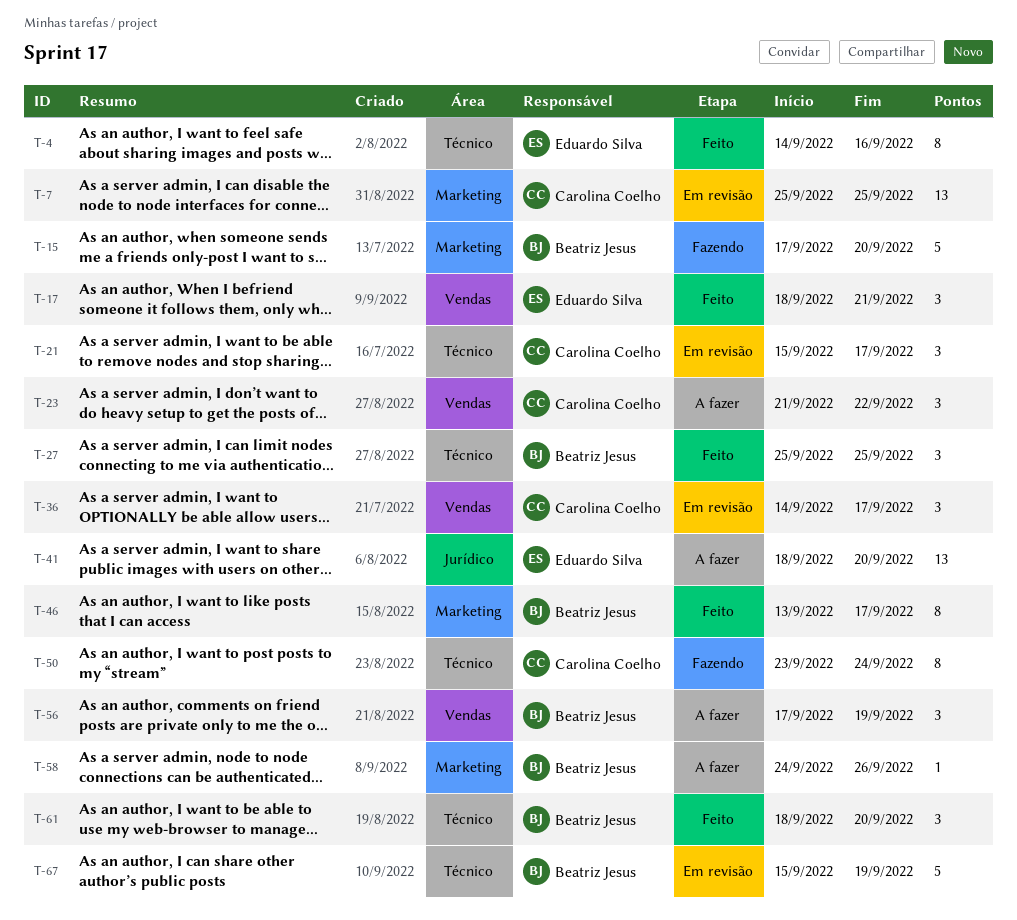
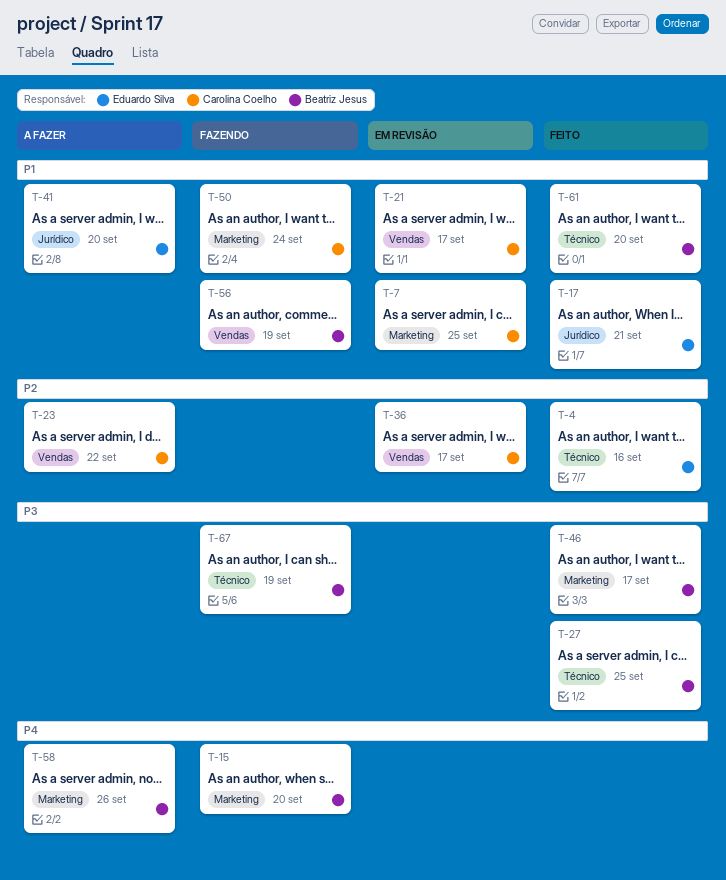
T-17, label: Vendas -> Jurídico
T-21, label: Técnico -> Vendas
T-50, label: Técnico -> Marketing
T-56, status: A fazer -> Fazendo
T-67, status: Em revisão -> Fazendo

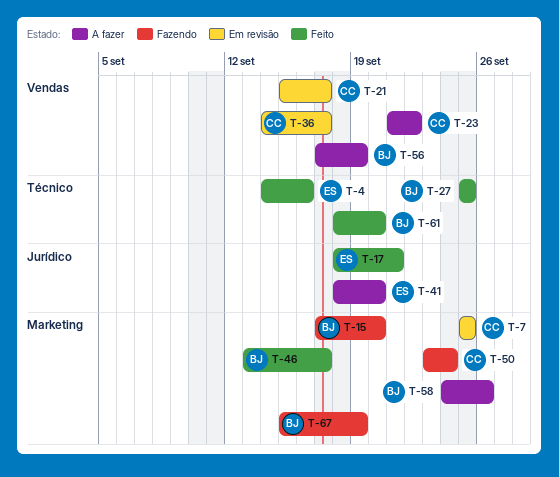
T-56, status: Fazendo -> A fazer
T-67, label: Técnico -> Marketing

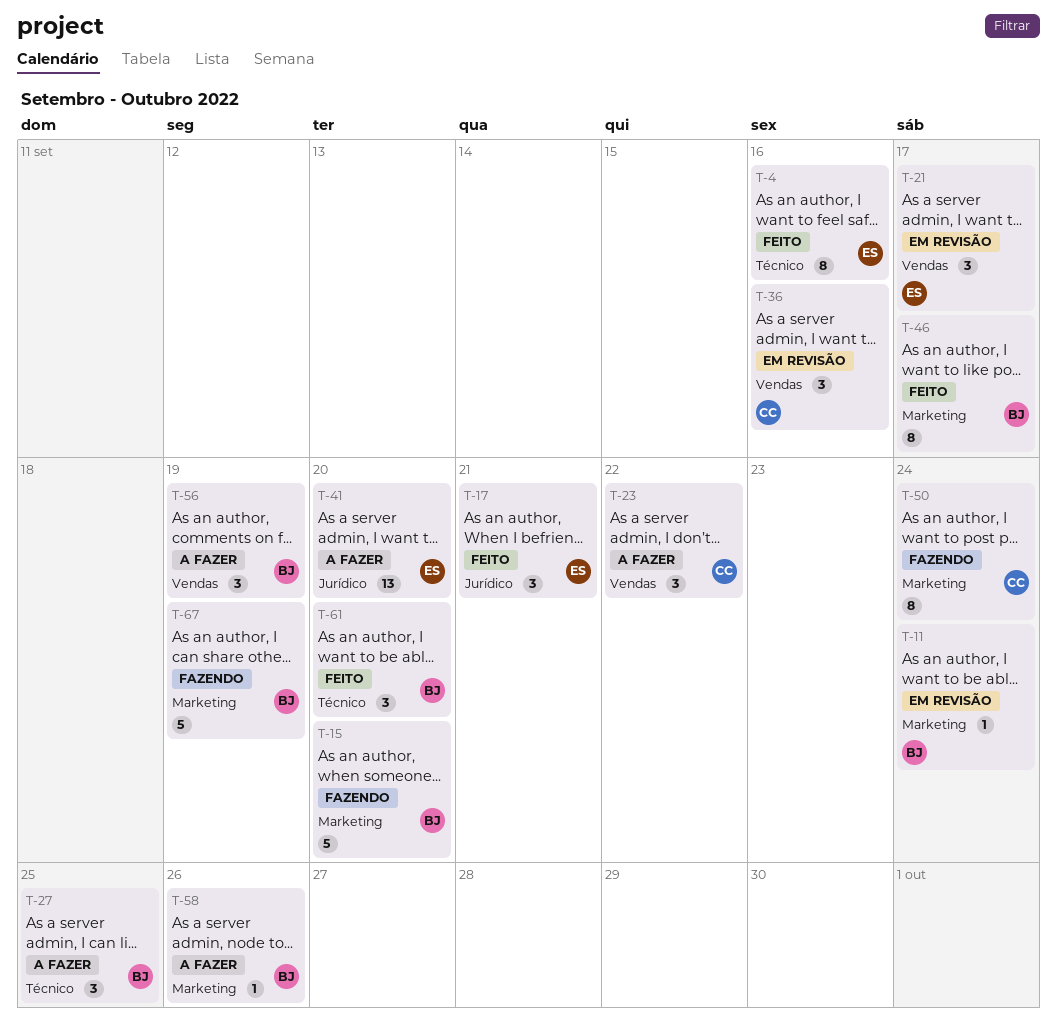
T-7: present -> none
T-11: none -> present
T-21, owner: CC -> ES
T-27, status: Feito -> A fazer
T-36, due: Sep 17 -> Sep 16

